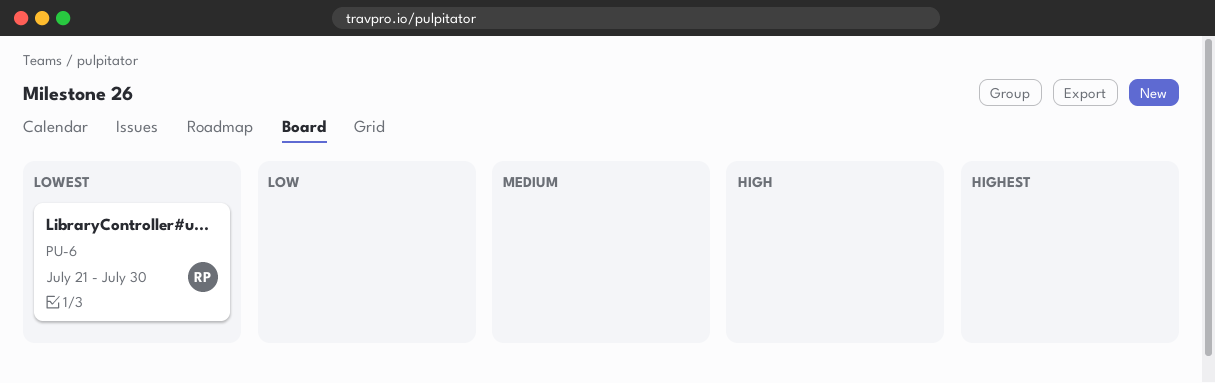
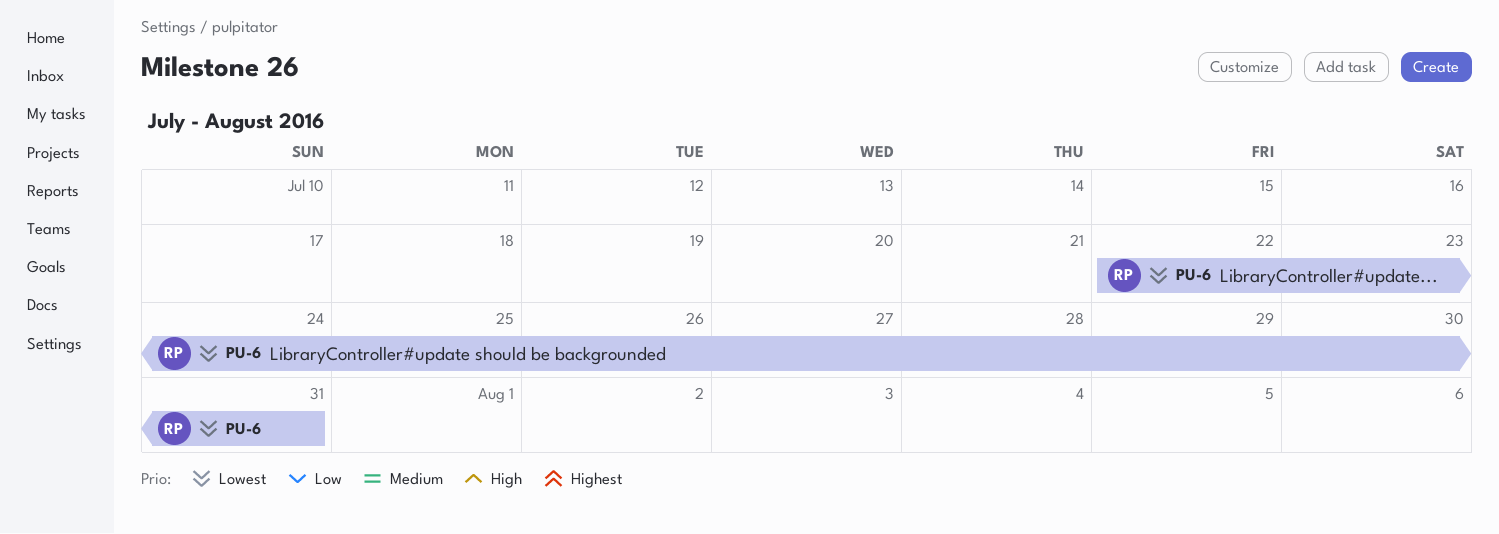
PU-6, start: Jul 21 -> Jul 22
PU-6, due: Jul 30 -> Jul 31

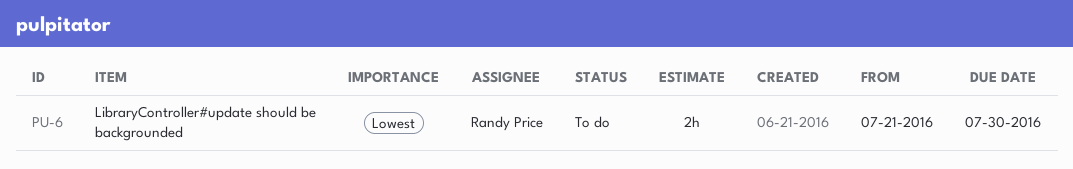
PU-6, start: Jul 22 -> Jul 21
PU-6, due: Jul 31 -> Jul 30

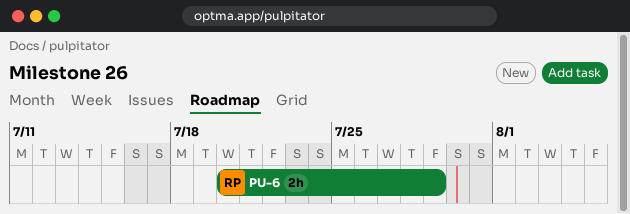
PU-6, start: Jul 21 -> Jul 20
PU-6, due: Jul 30 -> Jul 29

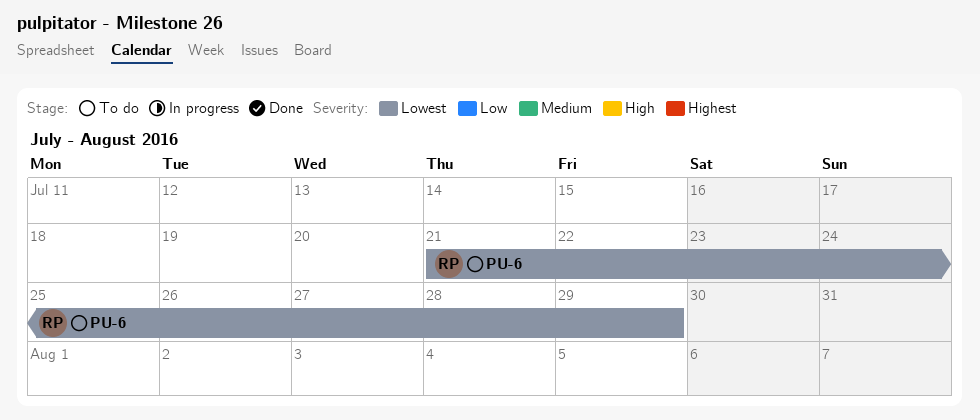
PU-6, start: Jul 20 -> Jul 21

